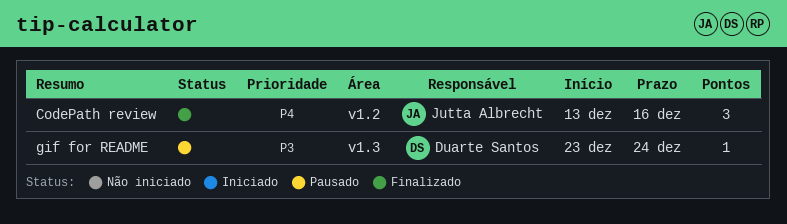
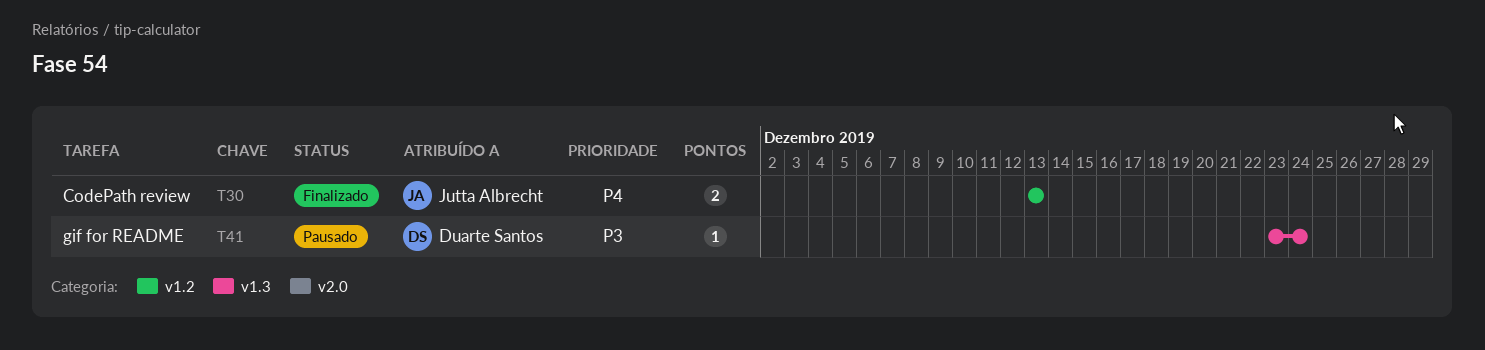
CodePath review, estimate: 3 -> 2
CodePath review, due: Dec 16 -> Dec 13

